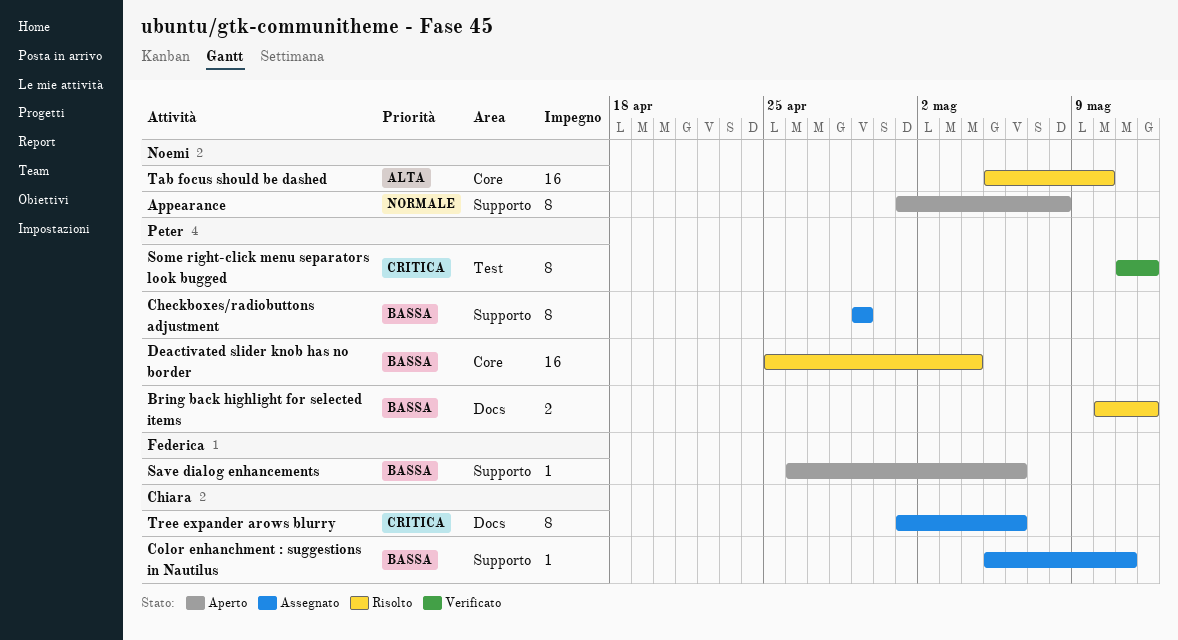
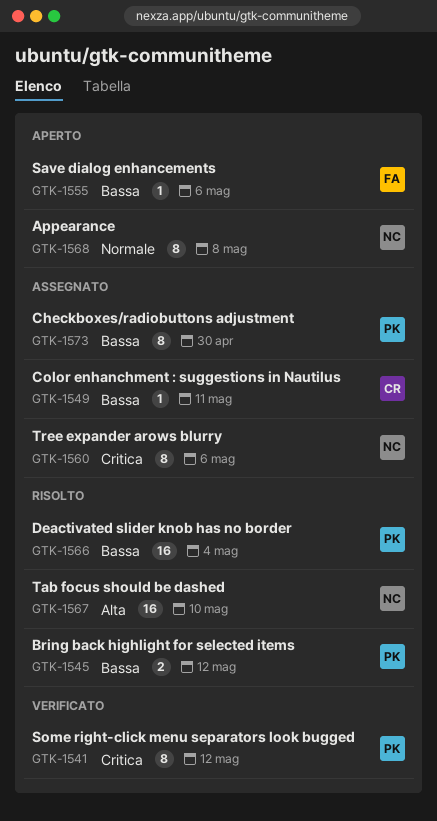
Checkboxes/radiobuttons adjustment, due: Apr 29 -> Apr 30
Tree expander arows blurry, owner: Chiara -> Noemi

